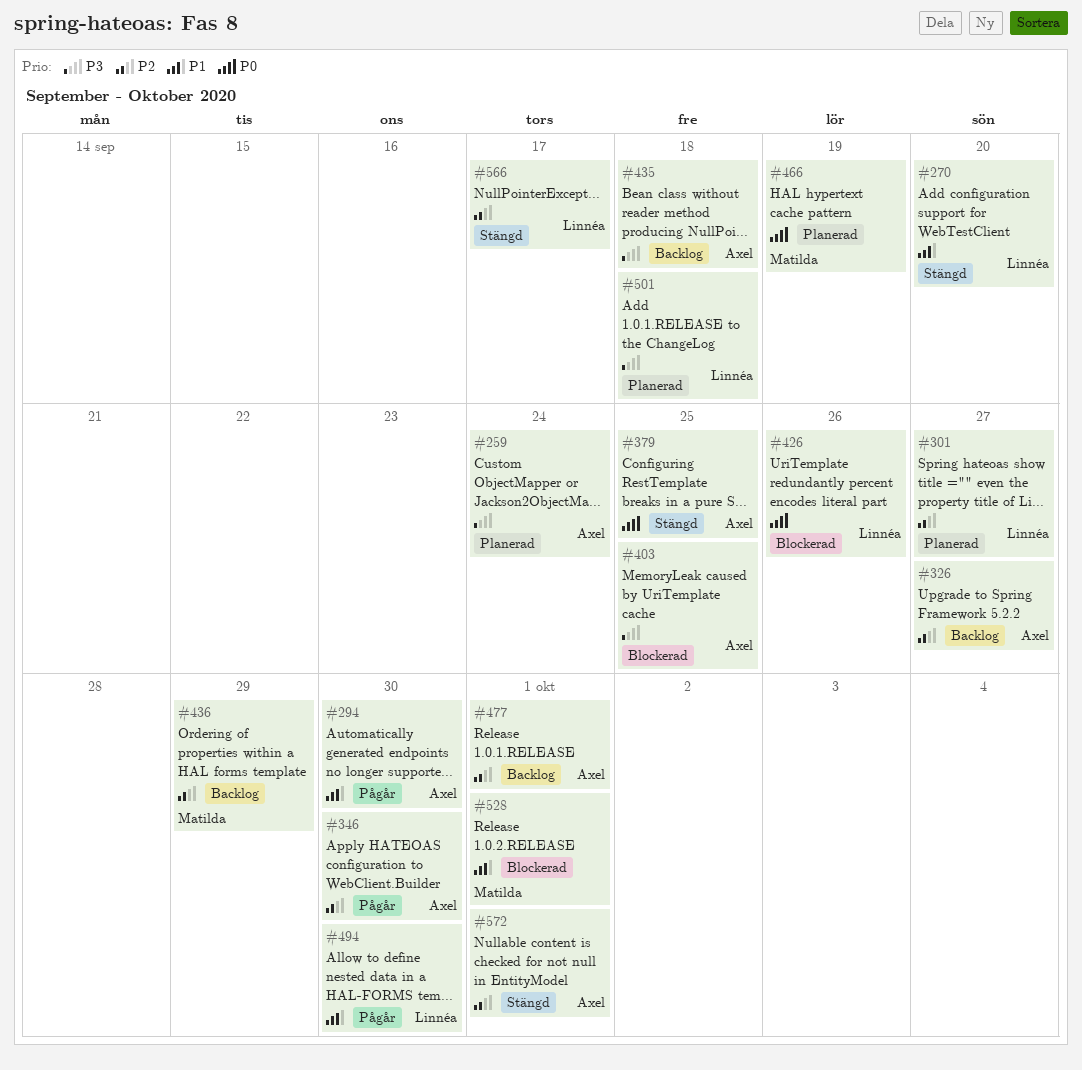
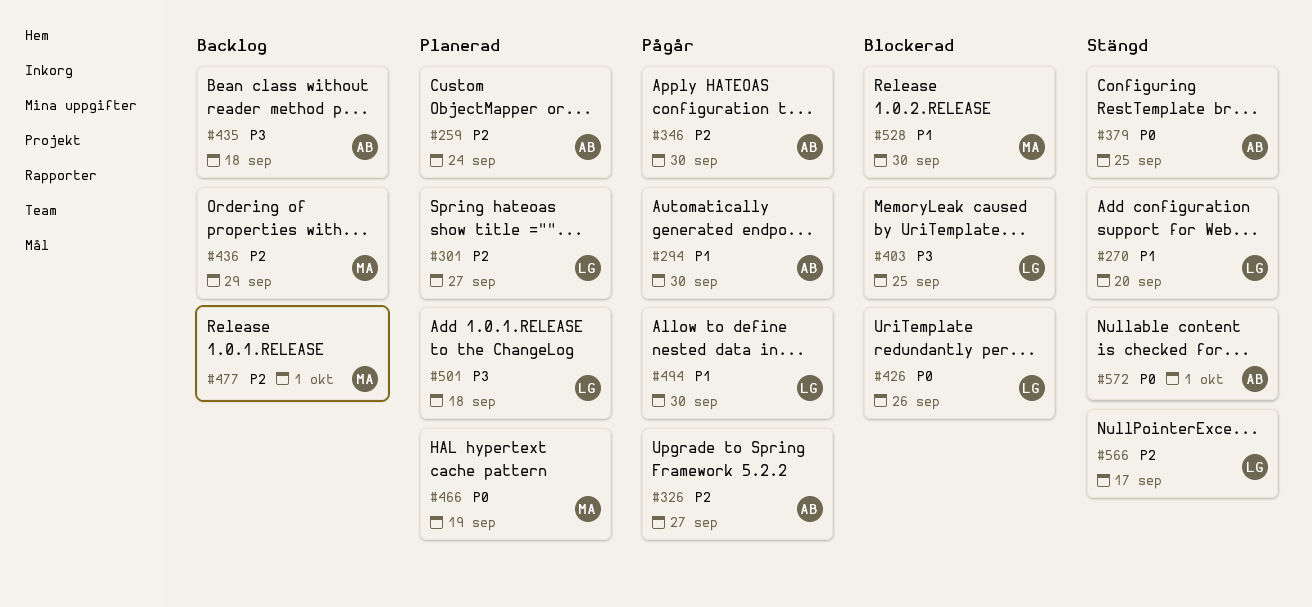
#259, priority: P3 -> P2
#326, status: Backlog -> Pågår
#403, owner: Axel -> Linnéa
#477, owner: Axel -> Matilda
#528, due: Oct 1 -> Sep 30
#572, priority: P2 -> P0

